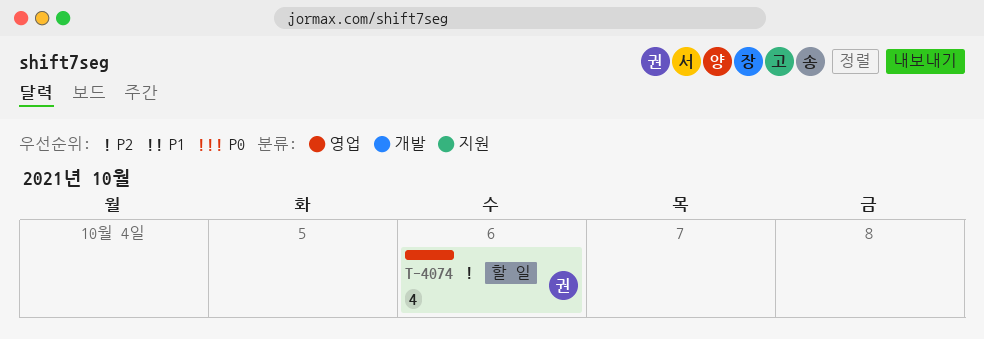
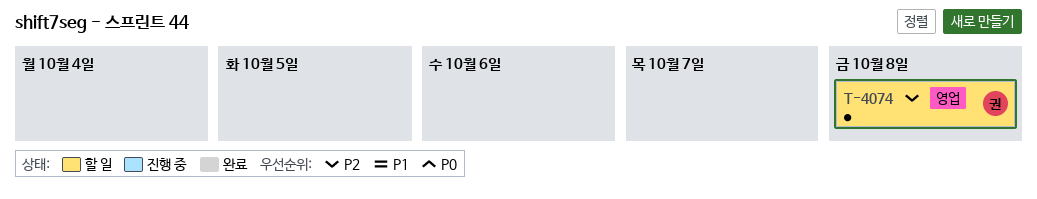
T-4074, estimate: 4 -> 1
T-4074, due: Oct 6 -> Oct 8

